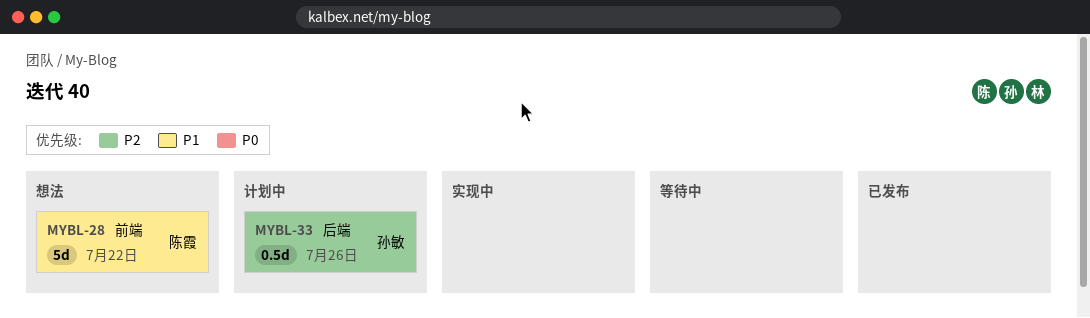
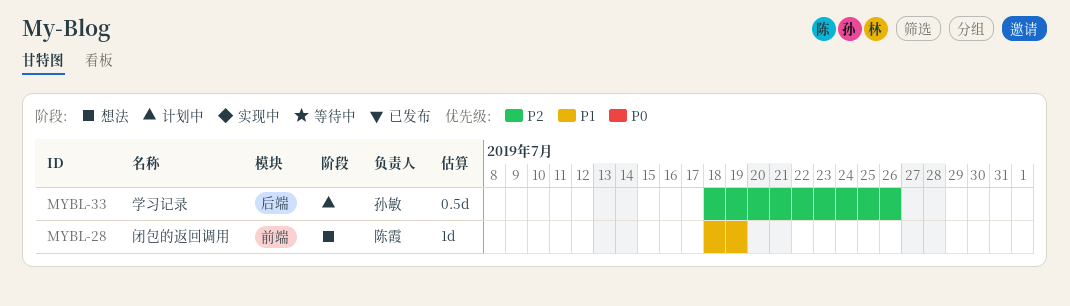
MYBL-28, estimate: 5d -> 1d
MYBL-28, due: Jul 22 -> Jul 19

